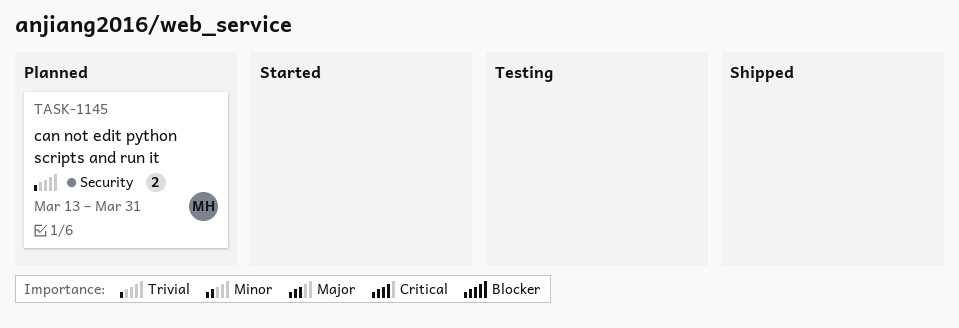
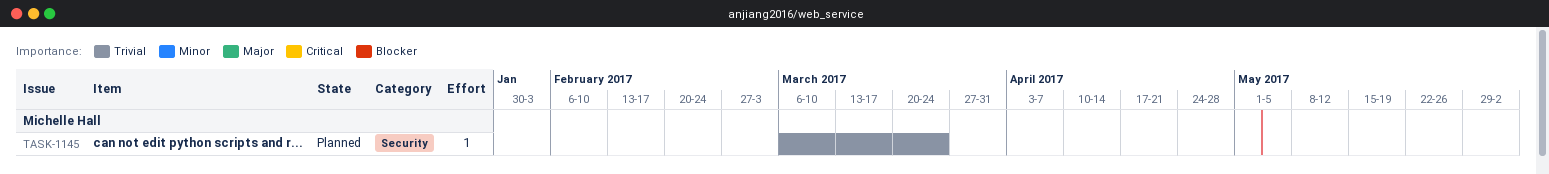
TASK-1145, estimate: 2 -> 1
TASK-1145, start: Mar 13 -> Mar 6
TASK-1145, due: Mar 31 -> Mar 24

